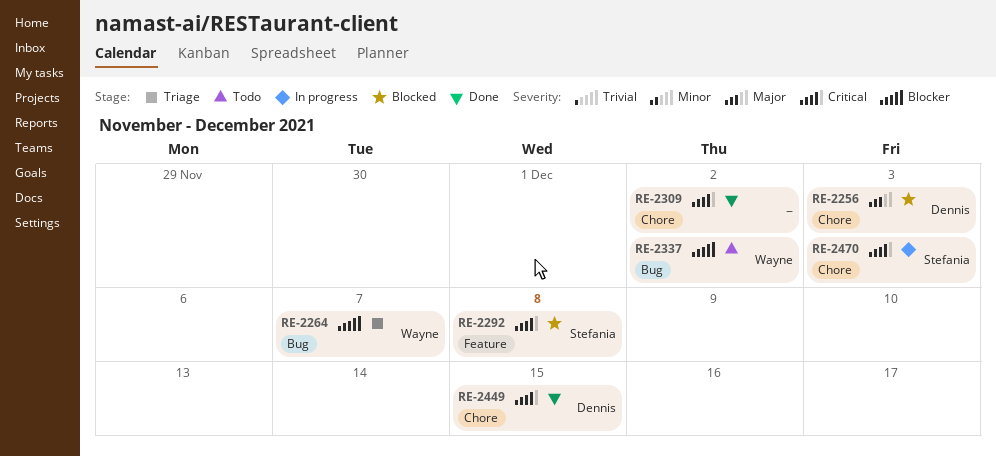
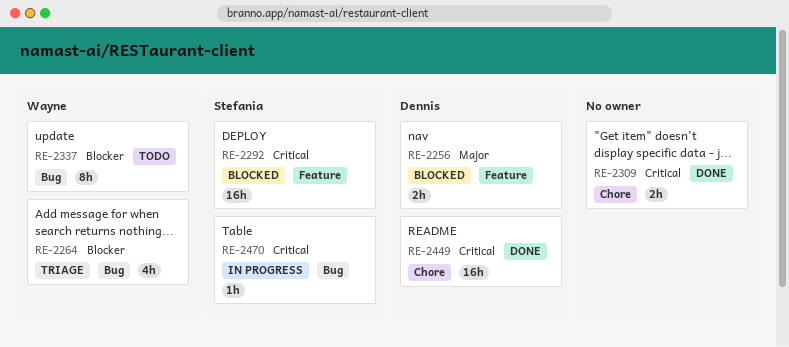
RE-2256, label: Chore -> Feature
RE-2470, label: Chore -> Bug

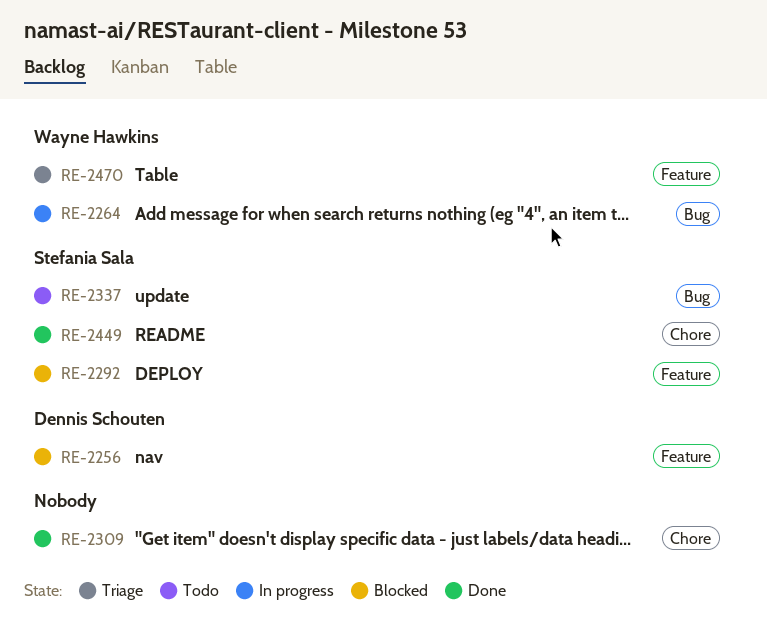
RE-2264, status: Triage -> In progress
RE-2337, owner: Wayne Hawkins -> Stefania Sala
RE-2449, owner: Dennis Schouten -> Stefania Sala
RE-2470, status: In progress -> Triage
RE-2470, owner: Stefania Sala -> Wayne Hawkins
RE-2470, label: Bug -> Feature

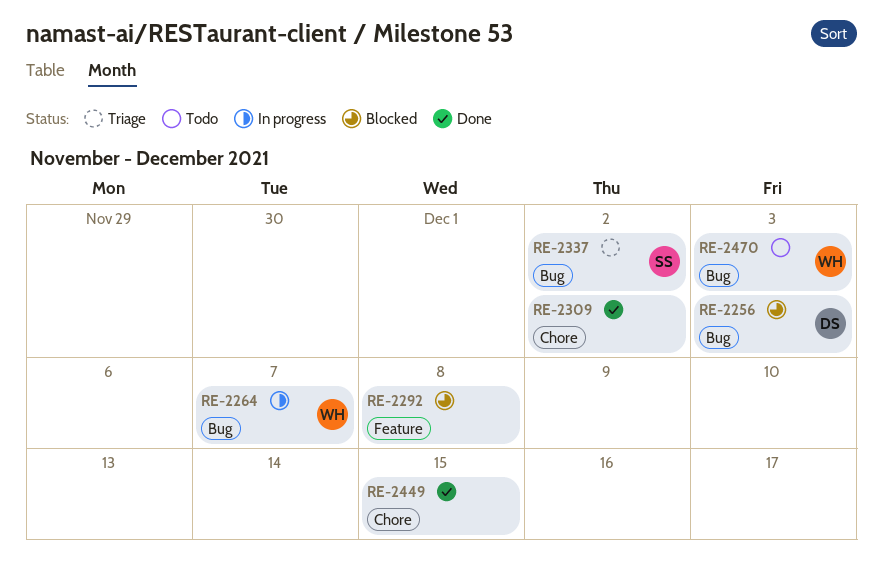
RE-2256, label: Feature -> Bug
RE-2292, owner: Stefania Sala -> none
RE-2337, status: Todo -> Triage
RE-2449, owner: Stefania Sala -> none
RE-2470, status: Triage -> Todo
RE-2470, label: Feature -> Bug

